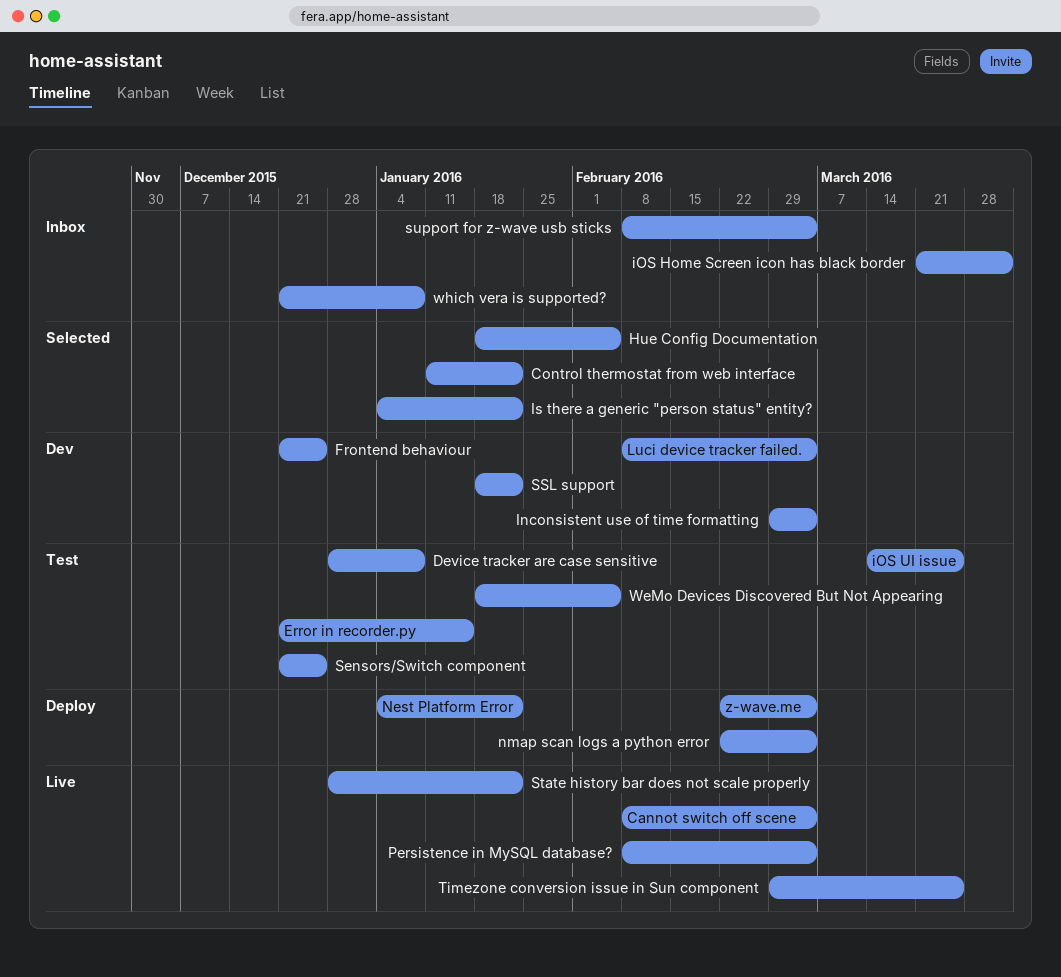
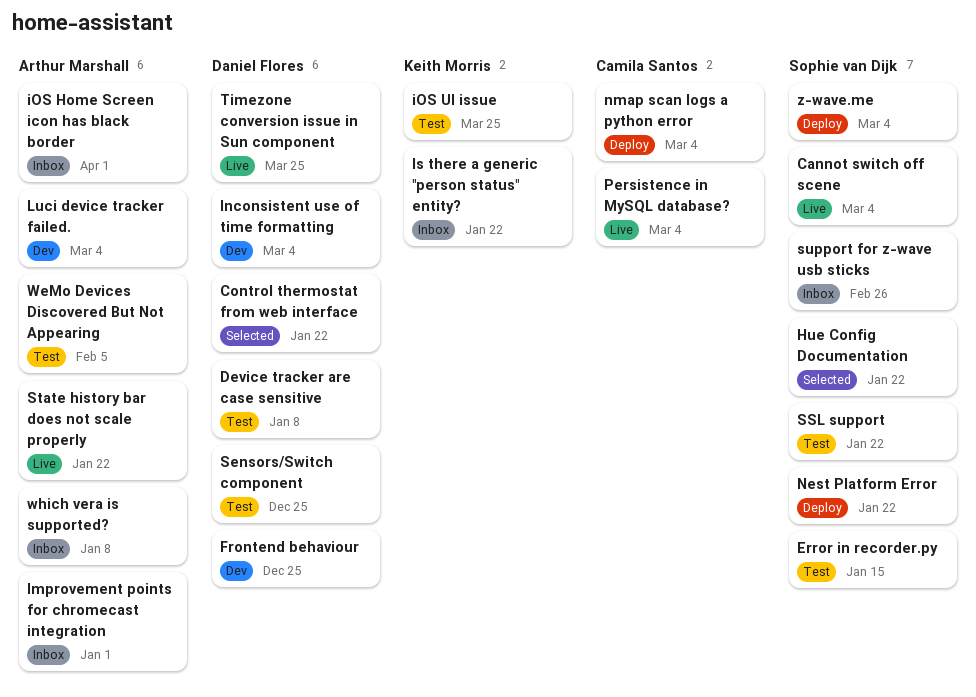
Hue Config Documentation, due: Feb 5 -> Jan 22
Improvement points for chromecast integration: none -> present
Is there a generic "person status" entity?, status: Selected -> Inbox
SSL support, status: Dev -> Test
support for z-wave usb sticks, due: Mar 4 -> Feb 26

